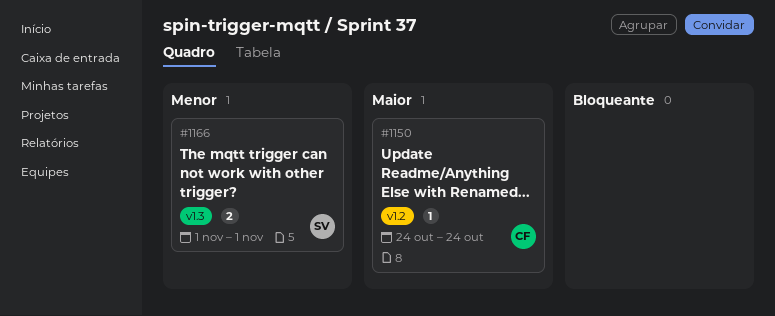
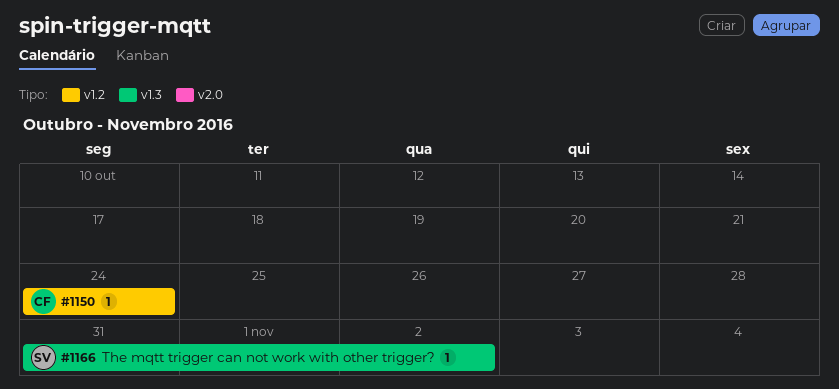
#1166, estimate: 2 -> 1
#1166, start: Nov 1 -> Oct 31
#1166, due: Nov 1 -> Nov 2

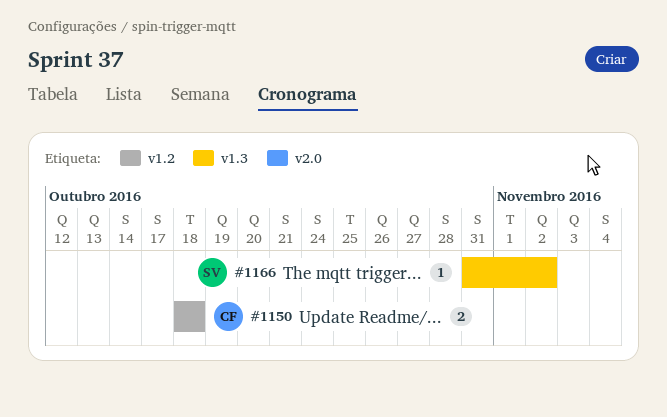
#1150, estimate: 1 -> 2
#1150, start: Oct 24 -> Oct 18
#1150, due: Oct 24 -> Oct 18

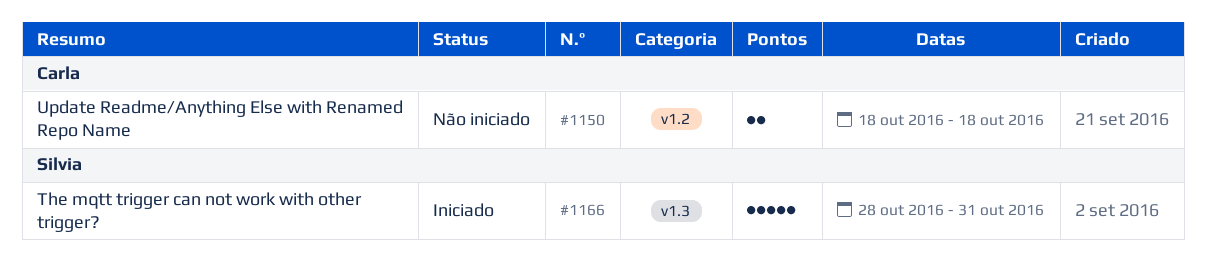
#1166, estimate: 1 -> 5
#1166, start: Oct 31 -> Oct 28
#1166, due: Nov 2 -> Oct 31

